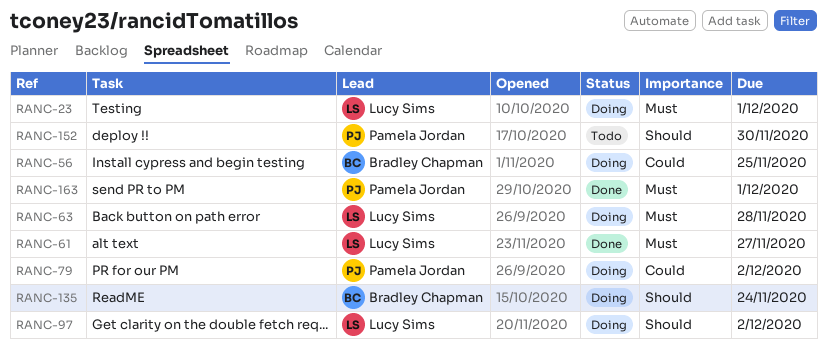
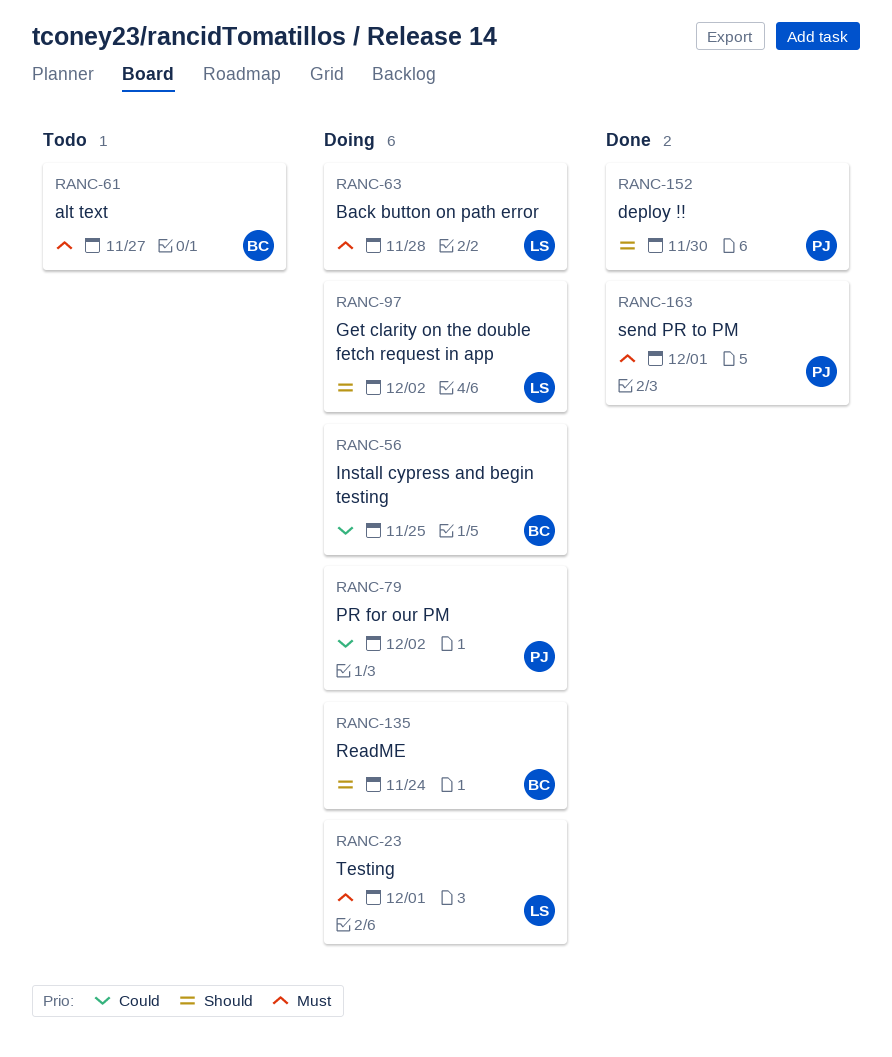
RANC-61, status: Done -> Todo
RANC-61, owner: Lucy Sims -> Bradley Chapman
RANC-152, status: Todo -> Done

